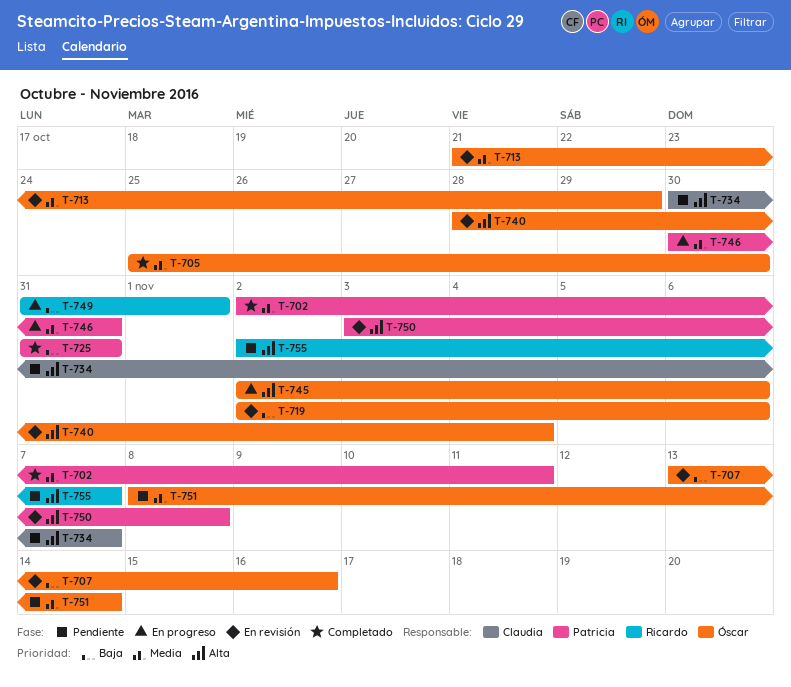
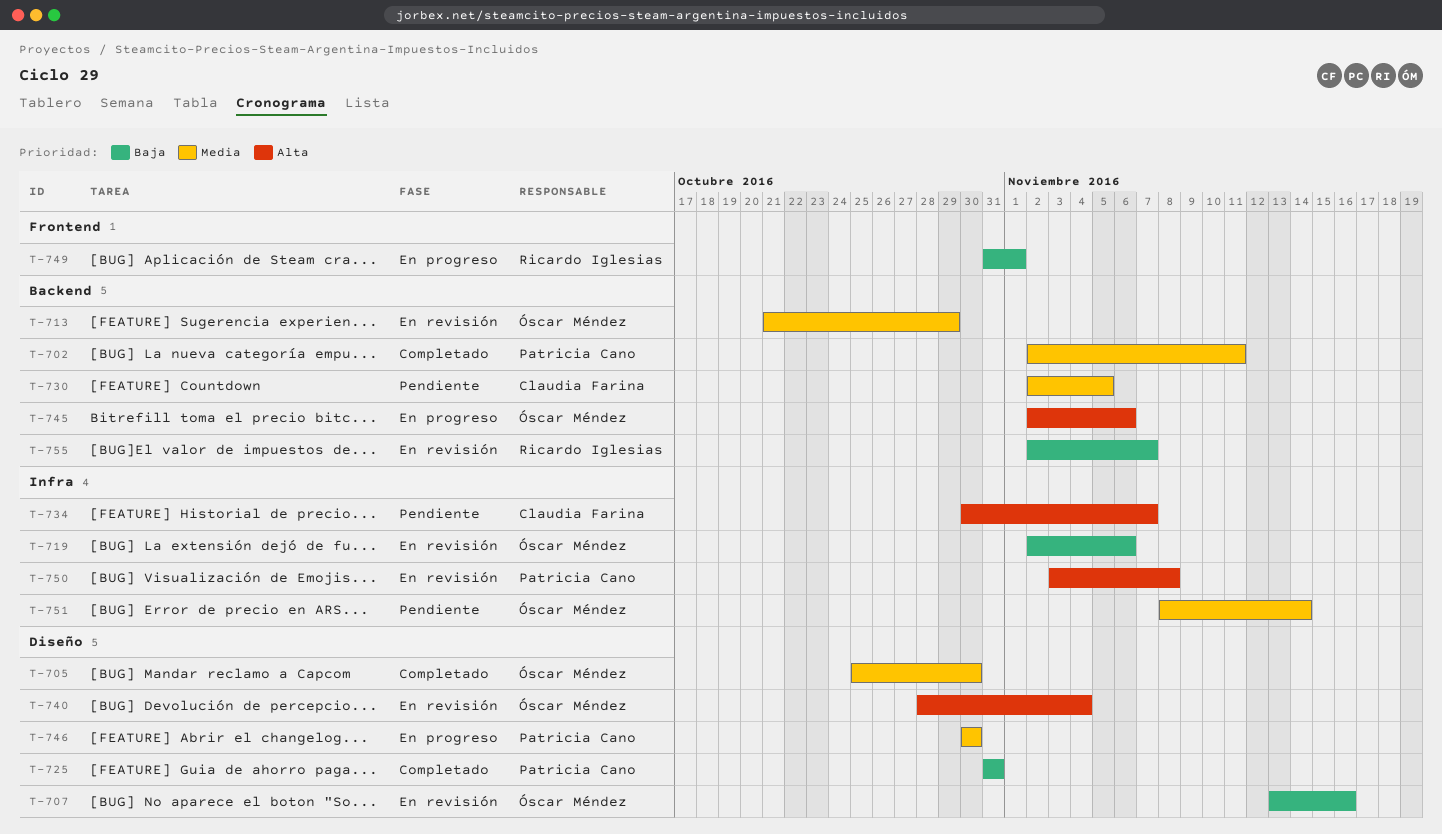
T-730: none -> present
T-746, due: Oct 31 -> Oct 30
T-755, status: Pendiente -> En revisión
T-755, priority: Alta -> Baja

